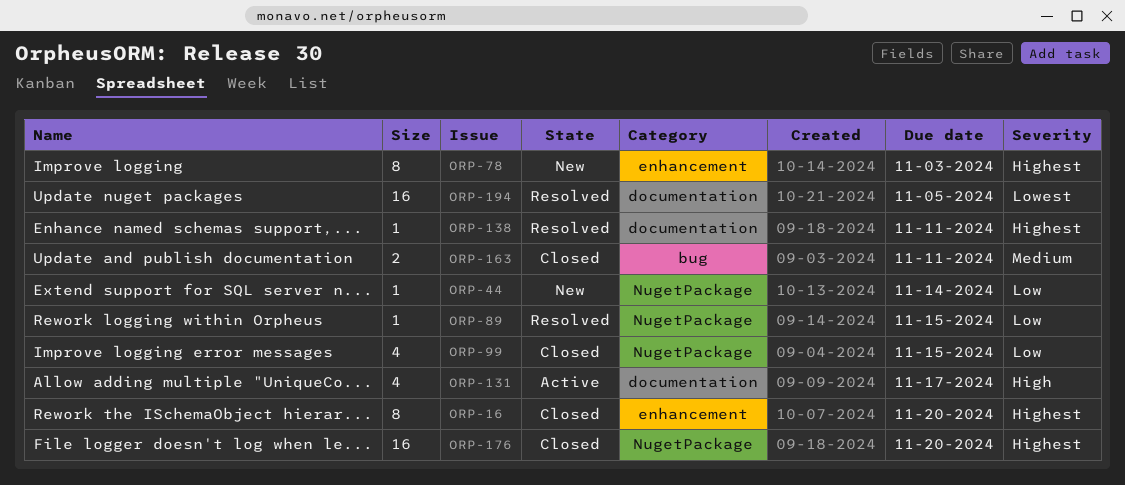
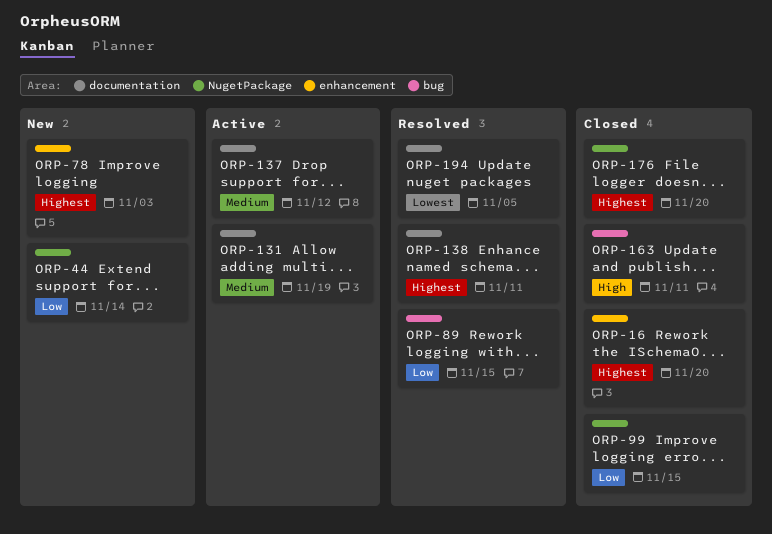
ORP-89, label: NugetPackage -> bug
ORP-131, priority: High -> Medium
ORP-131, due: Nov 17 -> Nov 19
ORP-137: none -> present
ORP-163, priority: Medium -> High

